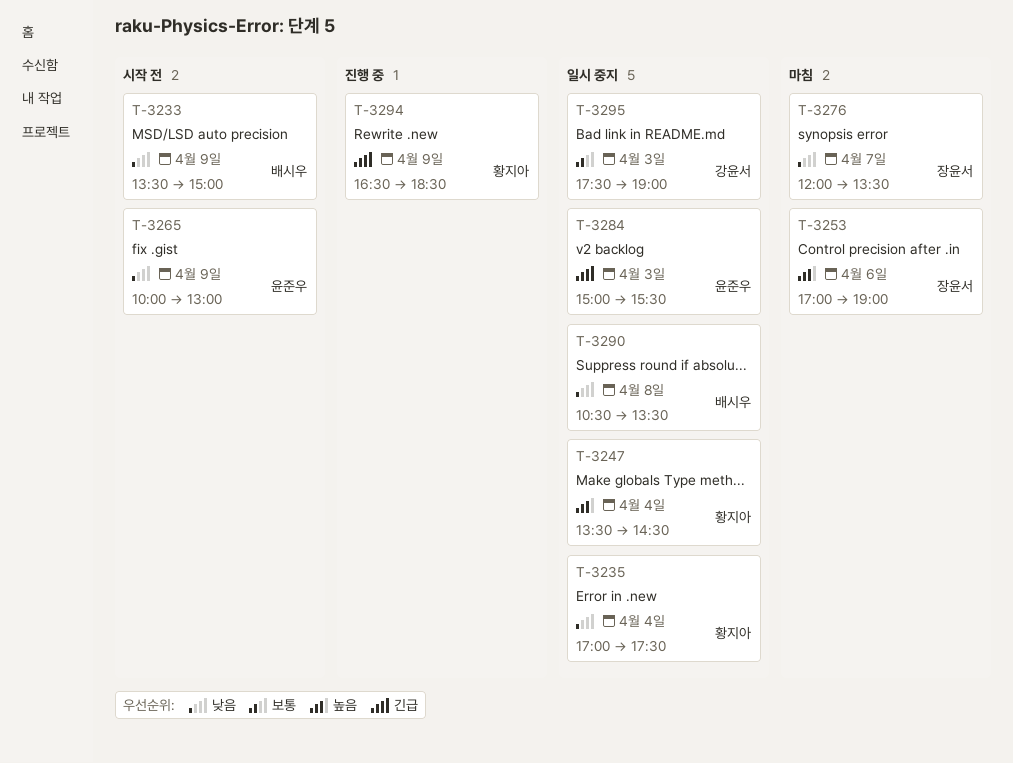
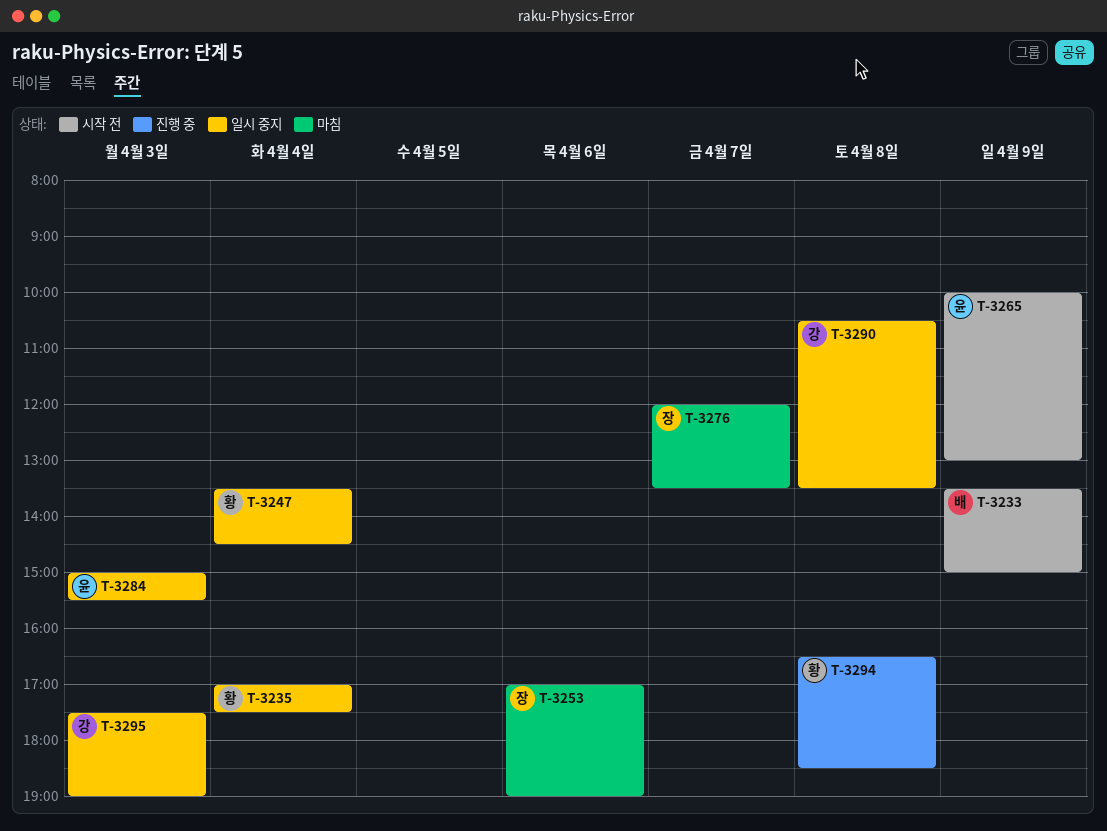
T-3290, owner: 배시우 -> 강윤서
T-3294, day: Apr 9 -> Apr 8

